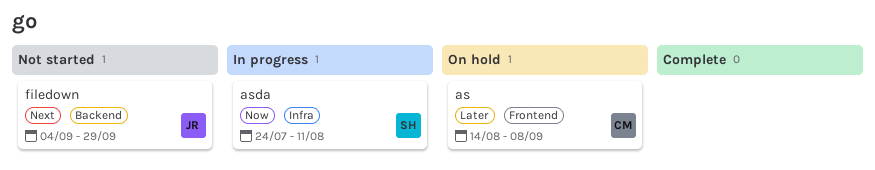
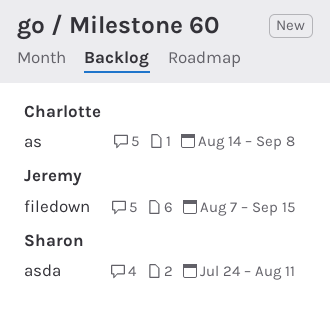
filedown, start: Sep 4 -> Aug 7
filedown, due: Sep 29 -> Sep 15

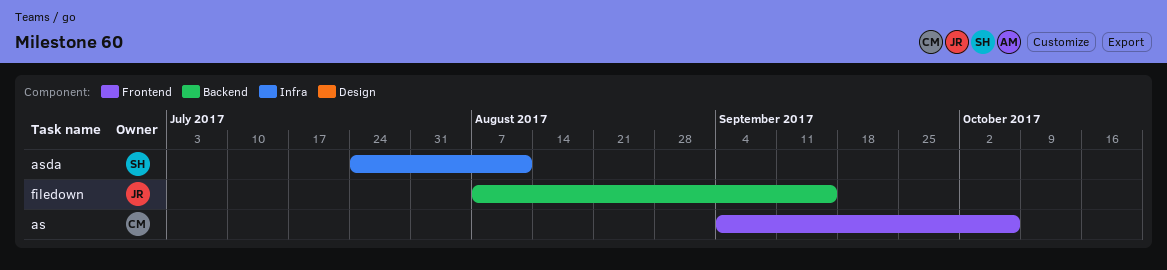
as, start: Aug 14 -> Sep 4
as, due: Sep 8 -> Oct 6

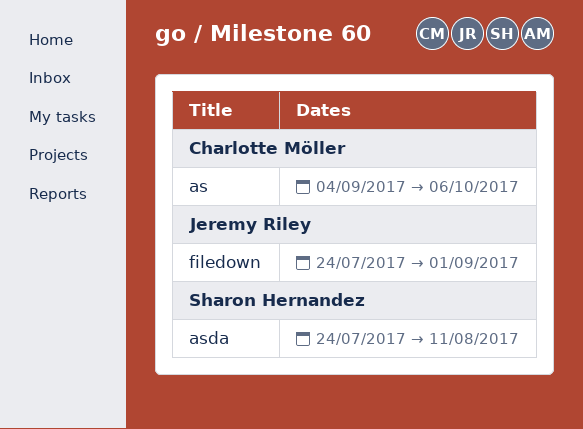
filedown, start: Aug 7 -> Jul 24
filedown, due: Sep 15 -> Sep 1

